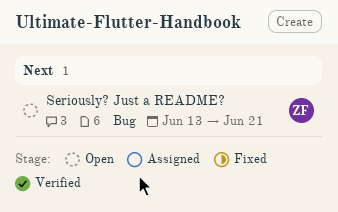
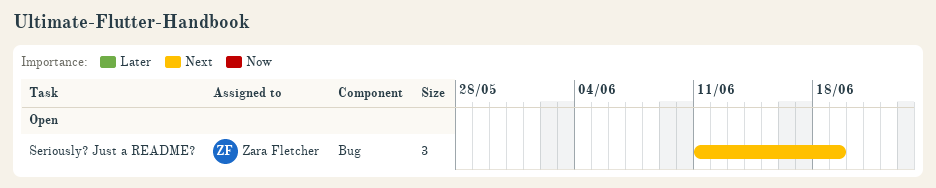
Seriously? Just a README?, start: Jun 13 -> Jun 11
Seriously? Just a README?, due: Jun 21 -> Jun 19

